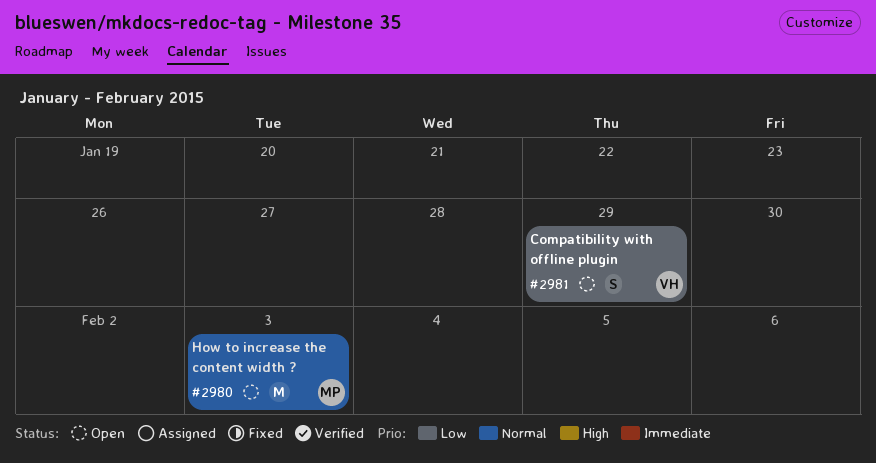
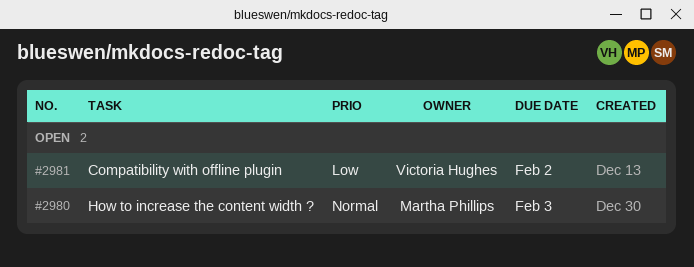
#2981, due: Jan 29 -> Feb 2

